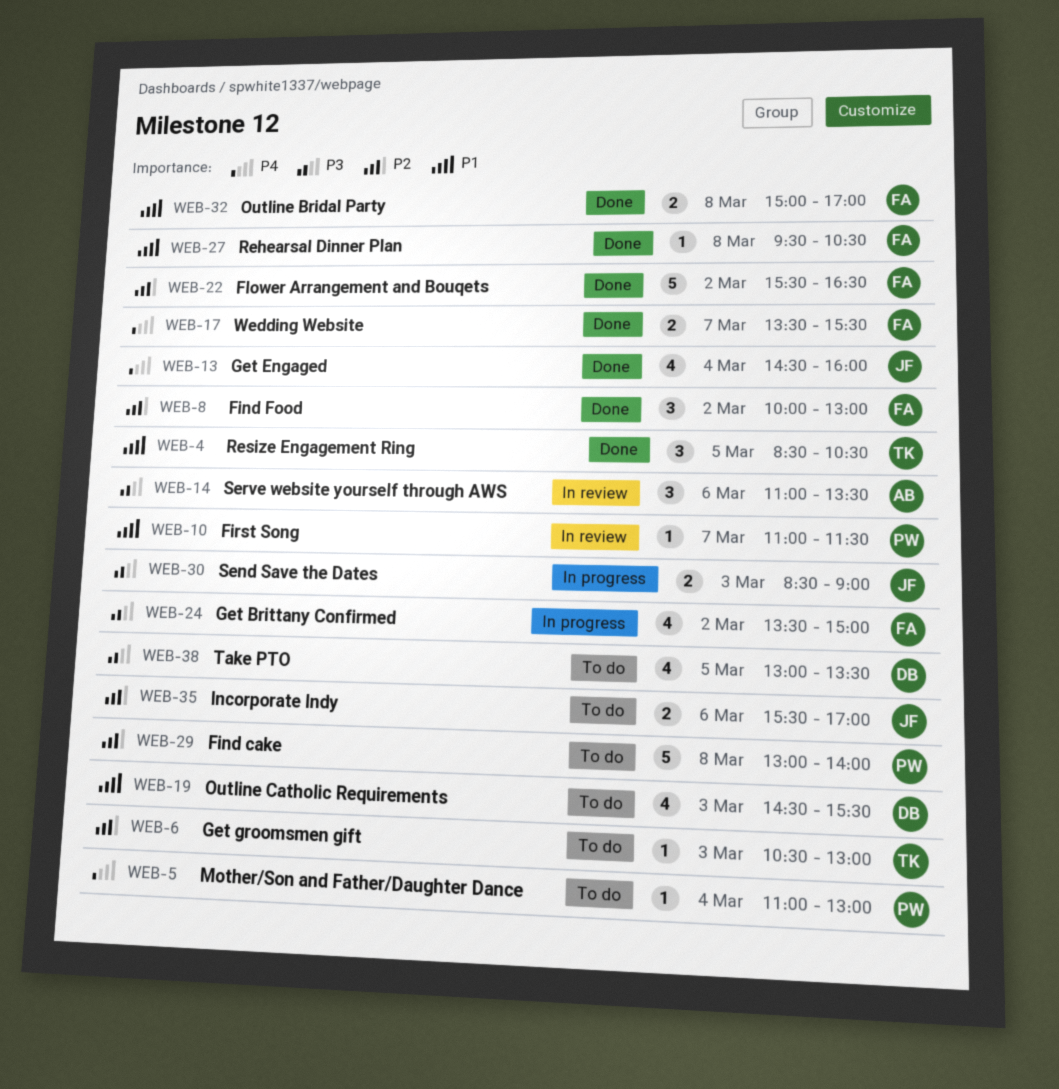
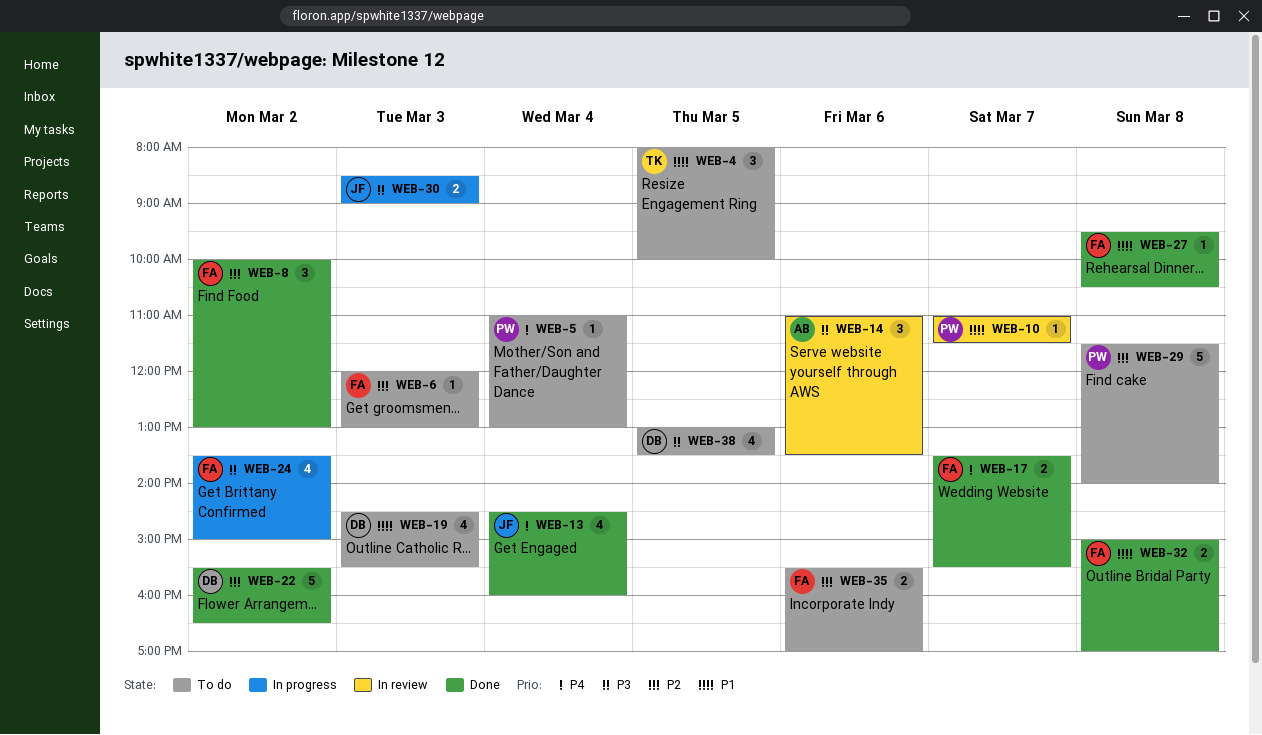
WEB-4, status: Done -> To do
WEB-4, begins: 08:30 -> 08:00
WEB-4, ends: 10:30 -> 10:00
WEB-6, owner: TK -> FA
WEB-6, begins: 10:30 -> 12:00
WEB-22, owner: FA -> DB
WEB-29, begins: 13:00 -> 11:30
WEB-35, owner: JF -> FA

